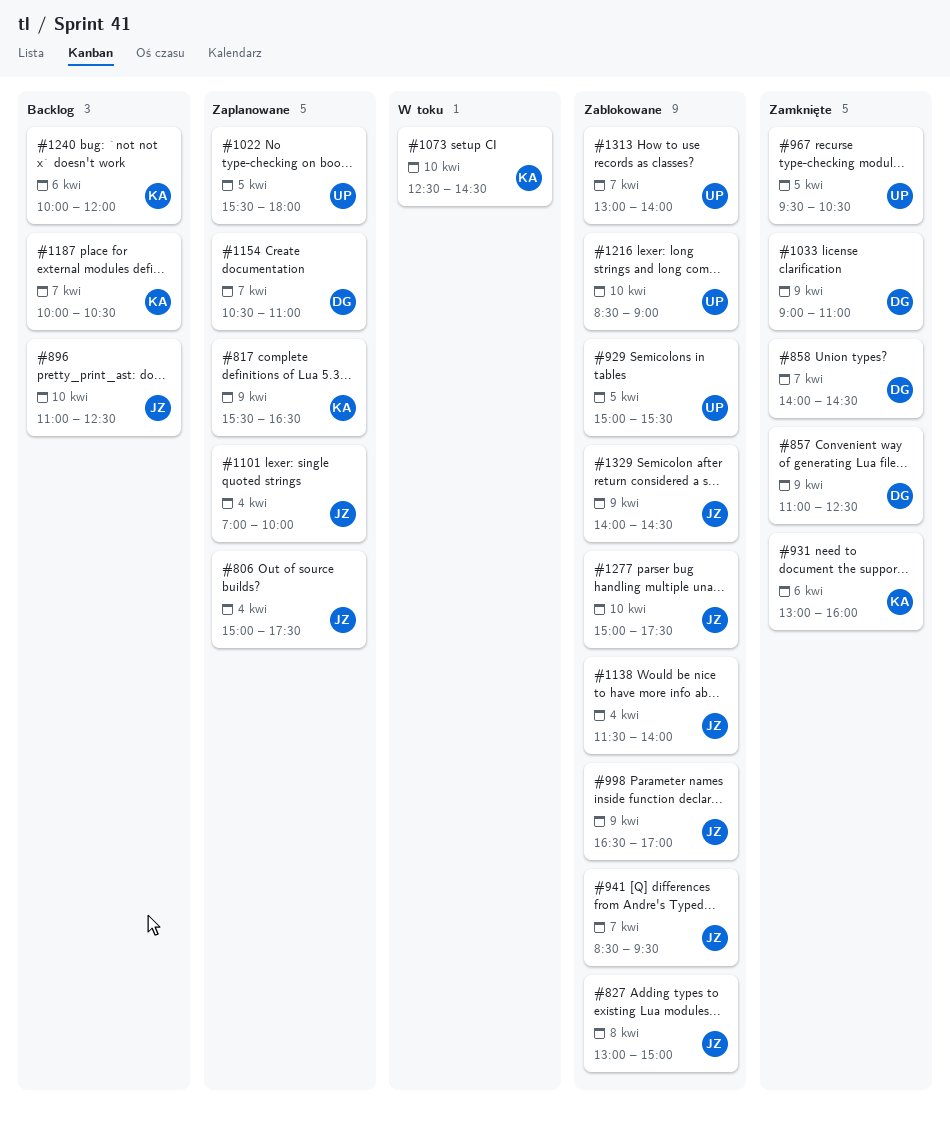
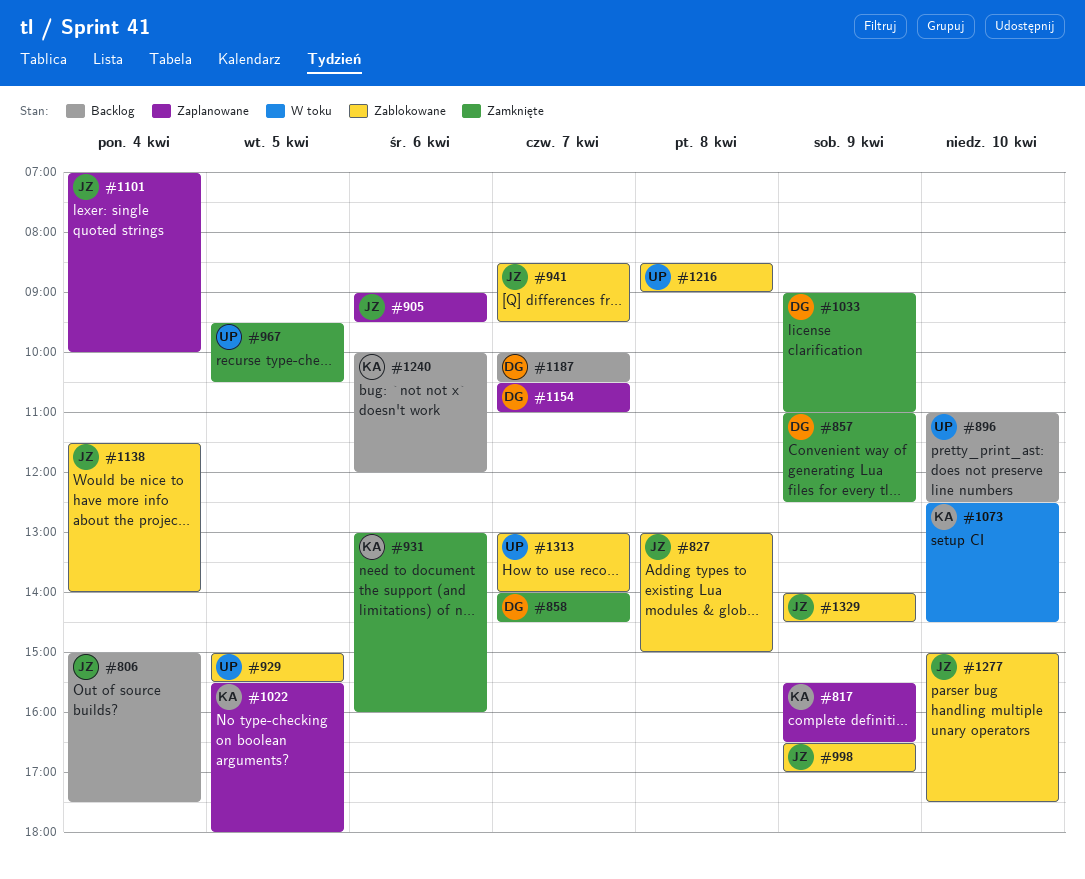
#806, status: Zaplanowane -> Backlog
#896, owner: JZ -> UP
#905: none -> present
#1022, owner: UP -> KA
#1187, owner: KA -> DG
#1216, day: Apr 10 -> Apr 8

